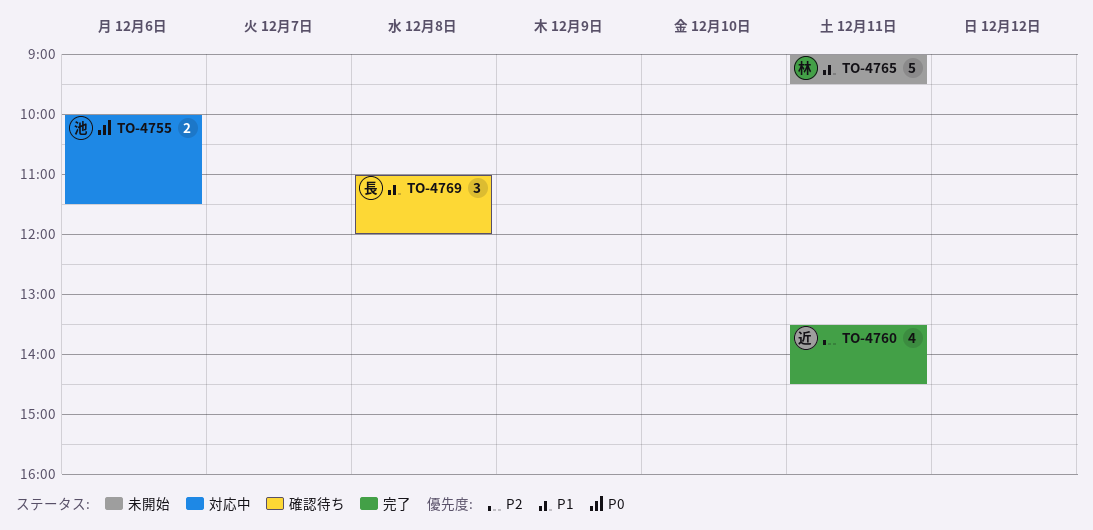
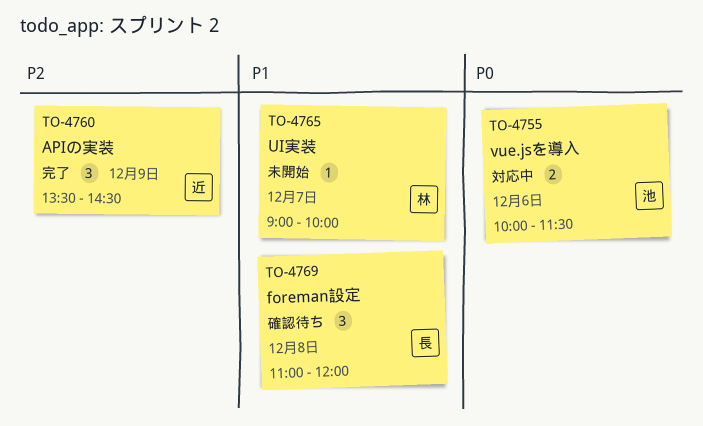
TO-4760, estimate: 4 -> 3
TO-4760, day: Dec 11 -> Dec 9
TO-4765, estimate: 5 -> 1
TO-4765, day: Dec 11 -> Dec 7
TO-4765, ends: 09:30 -> 10:00

